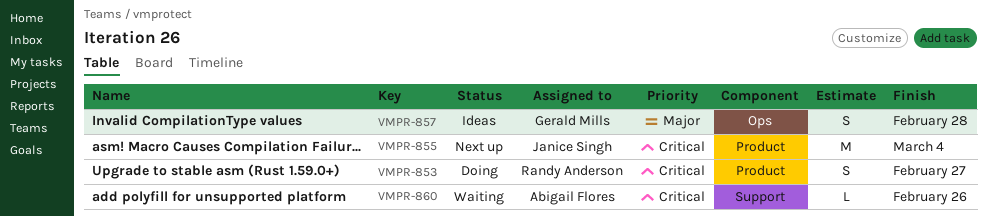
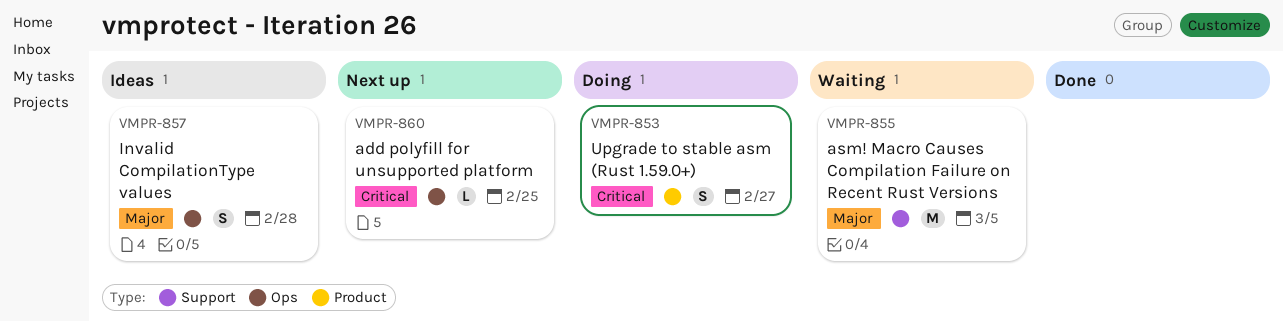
VMPR-855, status: Next up -> Waiting
VMPR-855, priority: Critical -> Major
VMPR-855, label: Product -> Support
VMPR-855, due: Mar 4 -> Mar 5
VMPR-860, status: Waiting -> Next up
VMPR-860, label: Support -> Ops
VMPR-860, due: Feb 26 -> Feb 25

